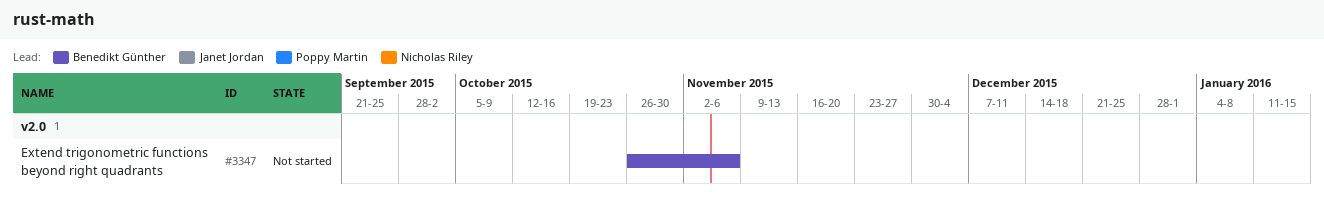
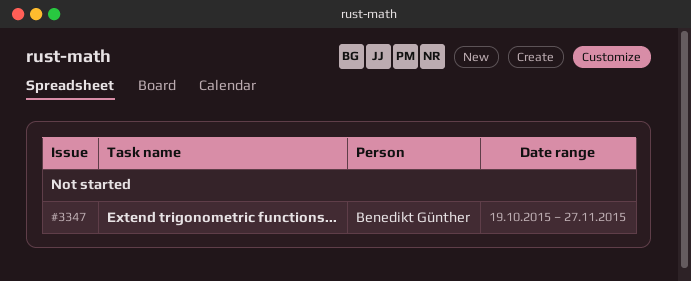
#3347, start: Oct 26 -> Oct 19
#3347, due: Nov 6 -> Nov 27

